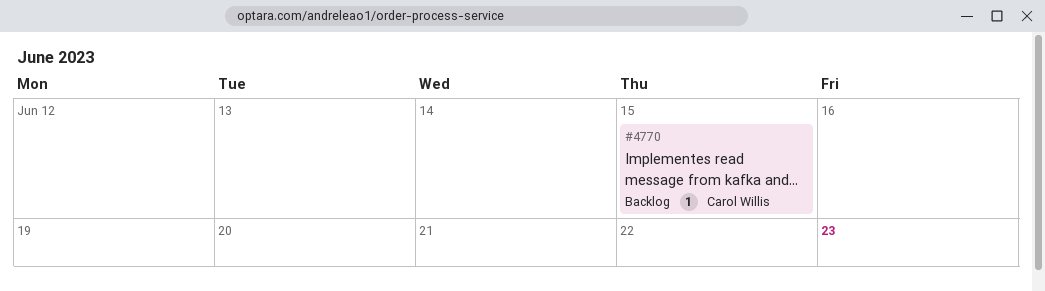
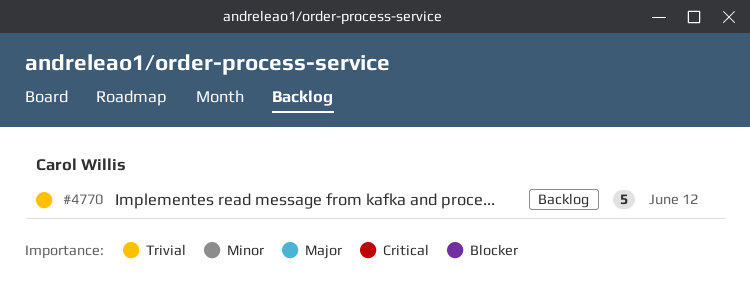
#4770, estimate: 1 -> 5
#4770, due: Jun 15 -> Jun 12

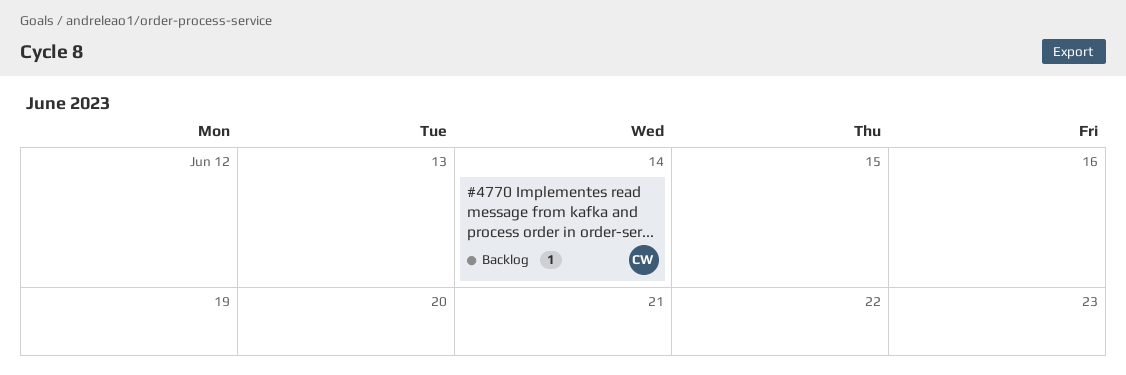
#4770, estimate: 5 -> 1
#4770, due: Jun 12 -> Jun 14

